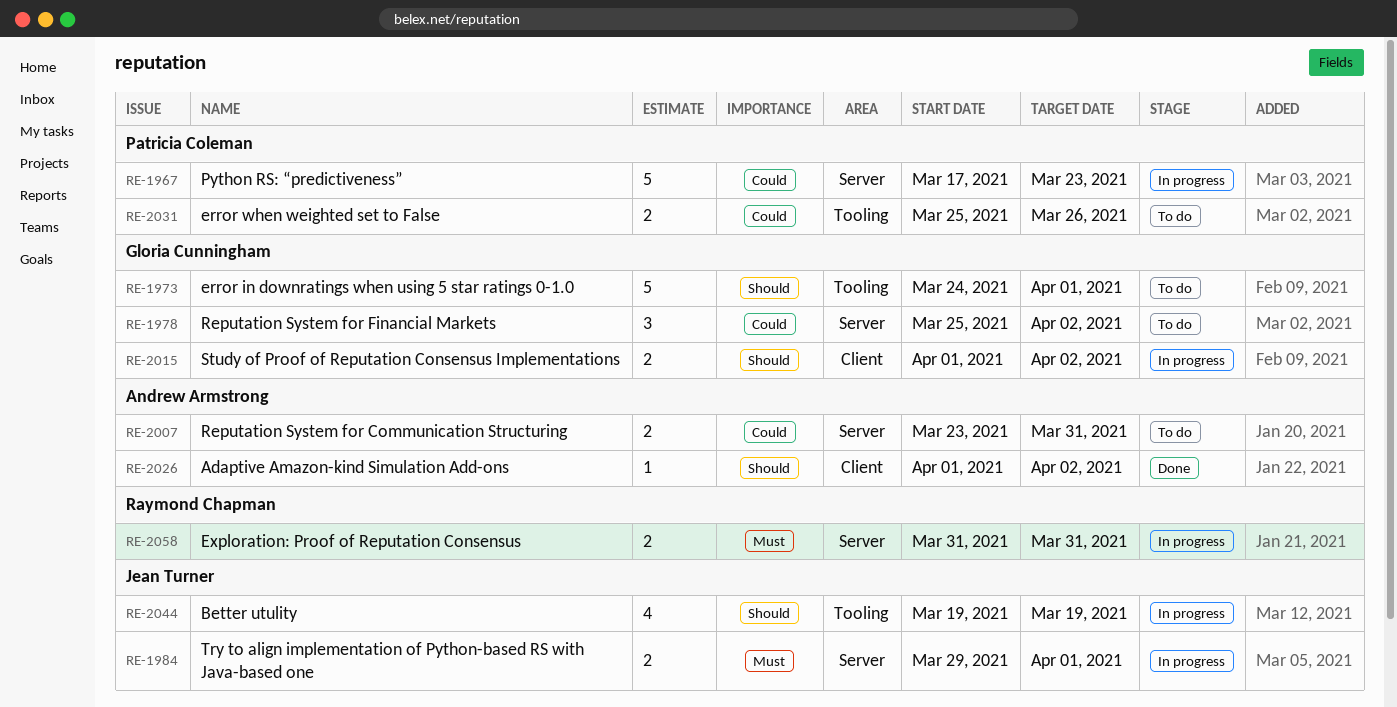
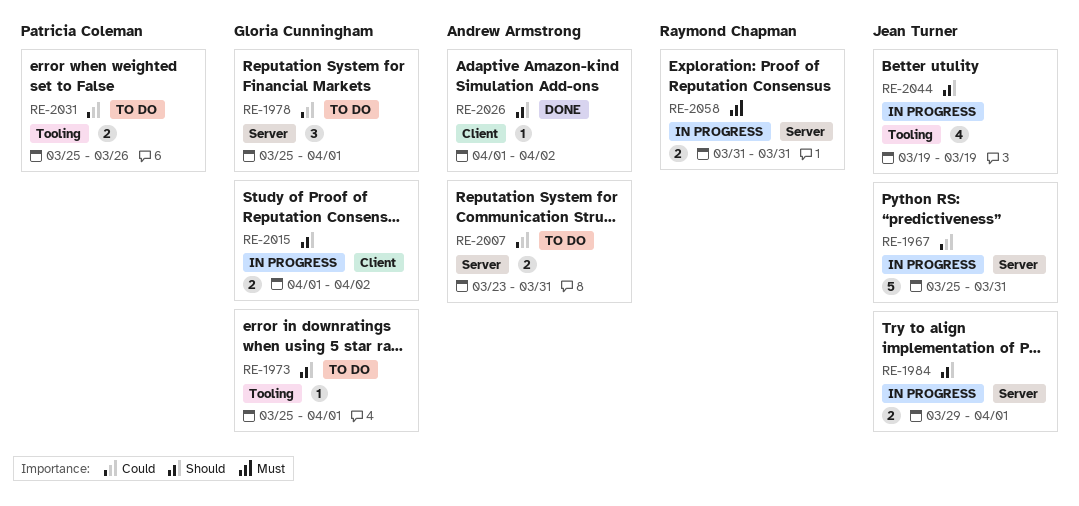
RE-1967, owner: Patricia Coleman -> Jean Turner
RE-1967, start: Mar 17 -> Mar 25
RE-1967, due: Mar 23 -> Mar 31
RE-1973, estimate: 5 -> 1
RE-1973, start: Mar 24 -> Mar 25
RE-1978, due: Apr 2 -> Apr 1
RE-1984, priority: Must -> Should

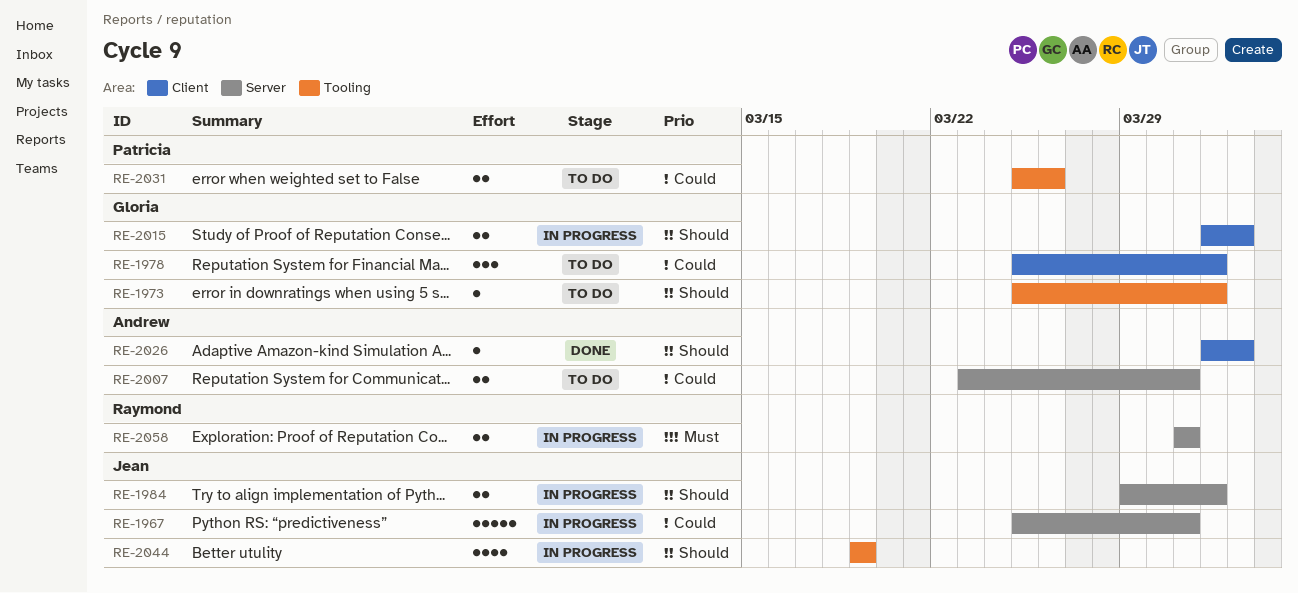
RE-1978, label: Server -> Client

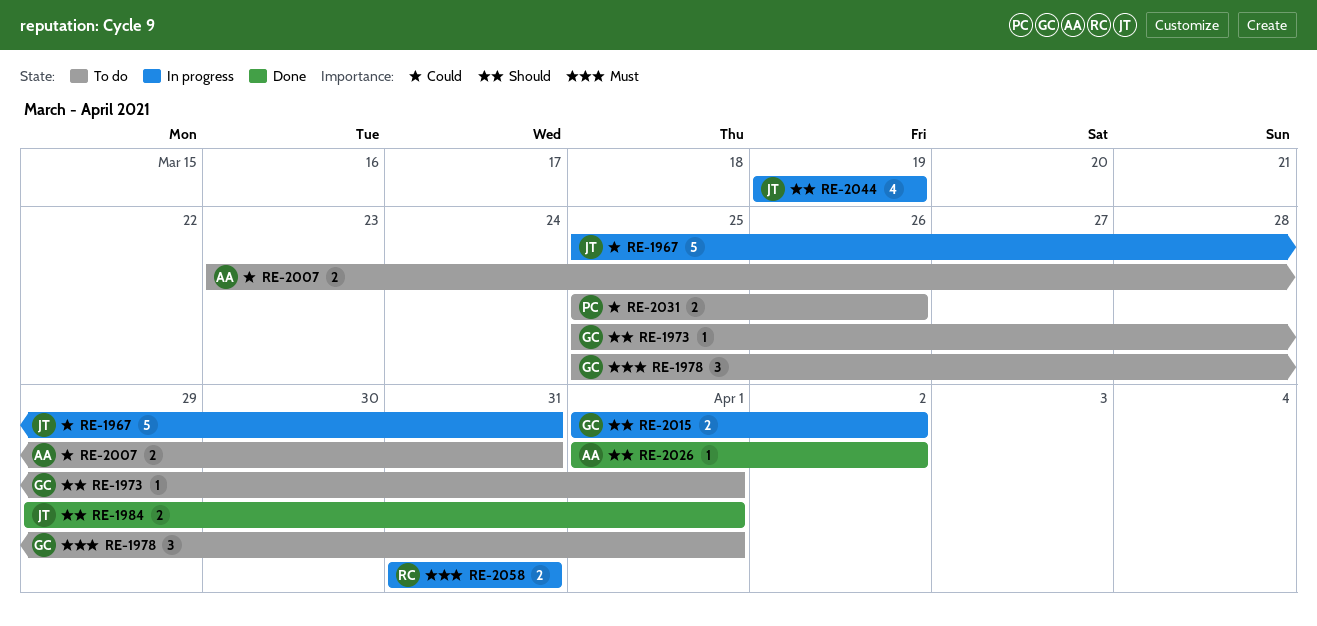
RE-1978, priority: Could -> Must
RE-1984, status: In progress -> Done

